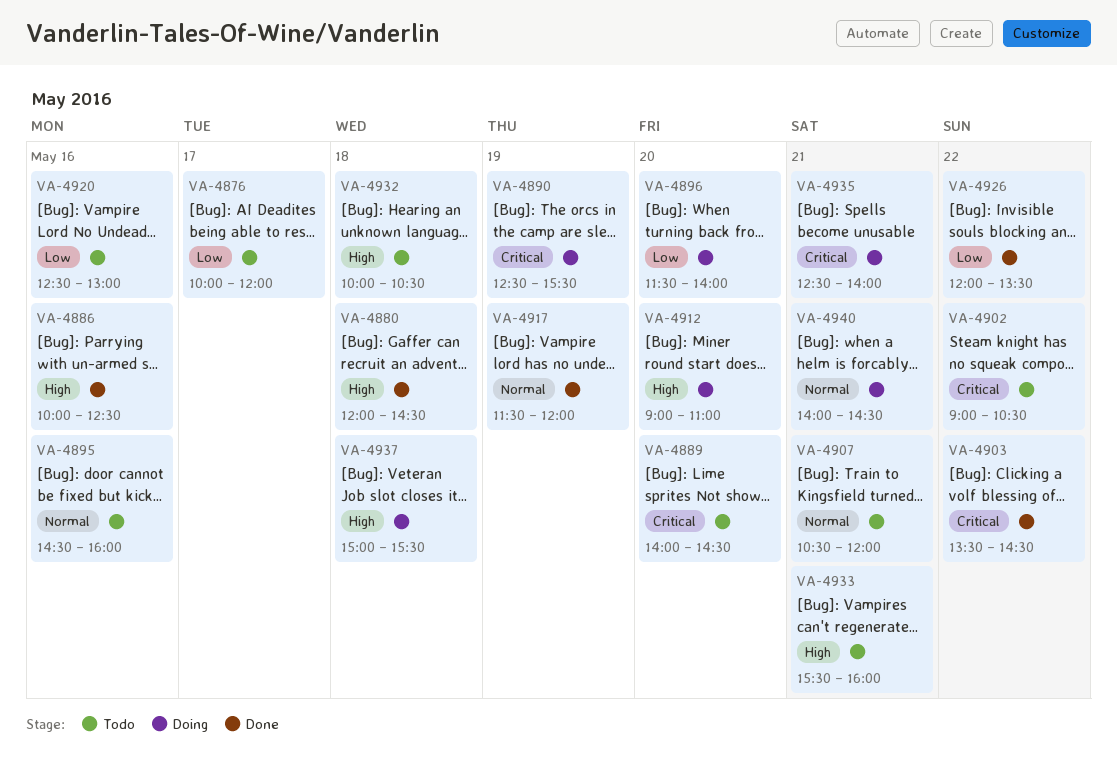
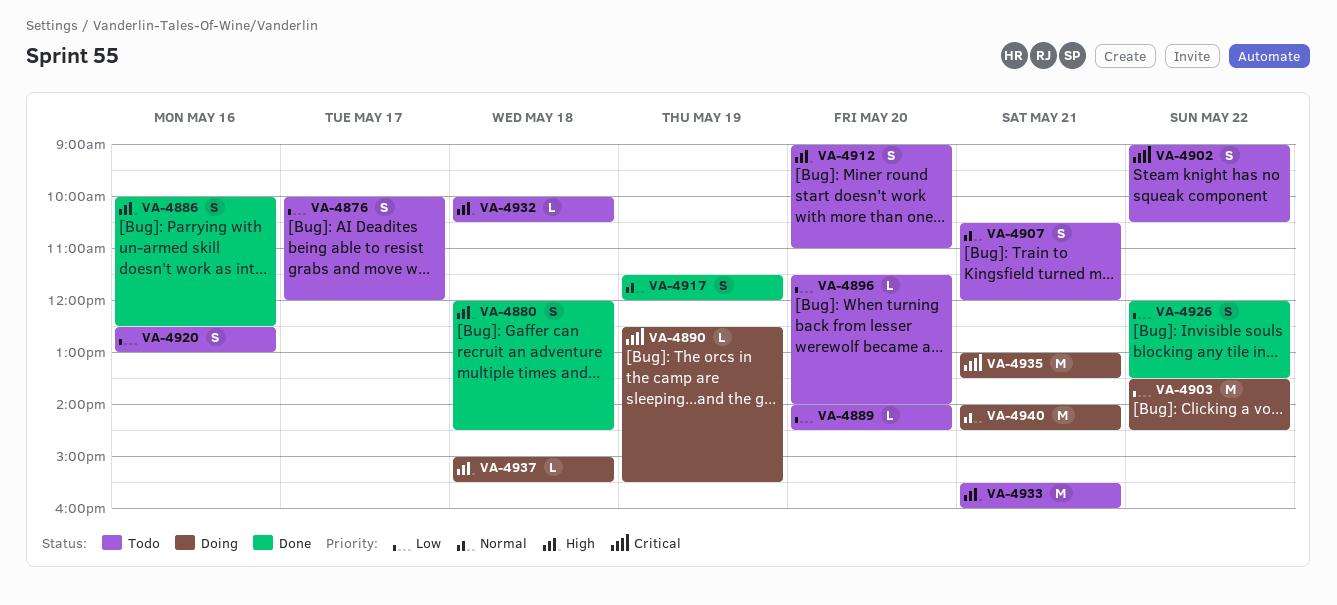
VA-4889, priority: Critical -> Low
VA-4895: present -> none
VA-4896, status: Doing -> Todo
VA-4903, status: Done -> Doing
VA-4903, priority: Critical -> Low
VA-4912, status: Doing -> Todo
VA-4935, begins: 12:30 -> 13:00
VA-4935, ends: 14:00 -> 13:30

